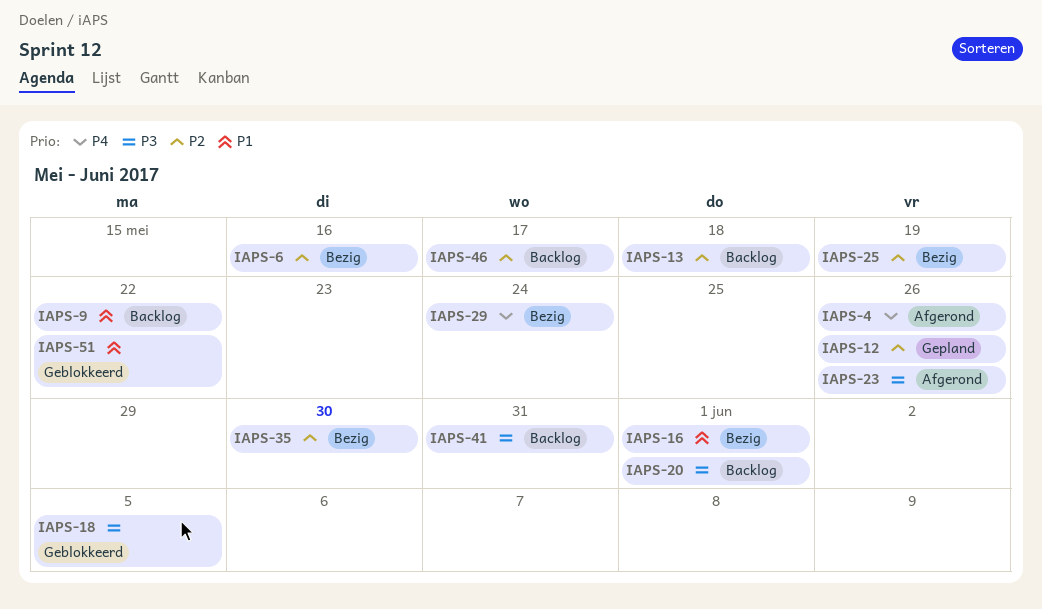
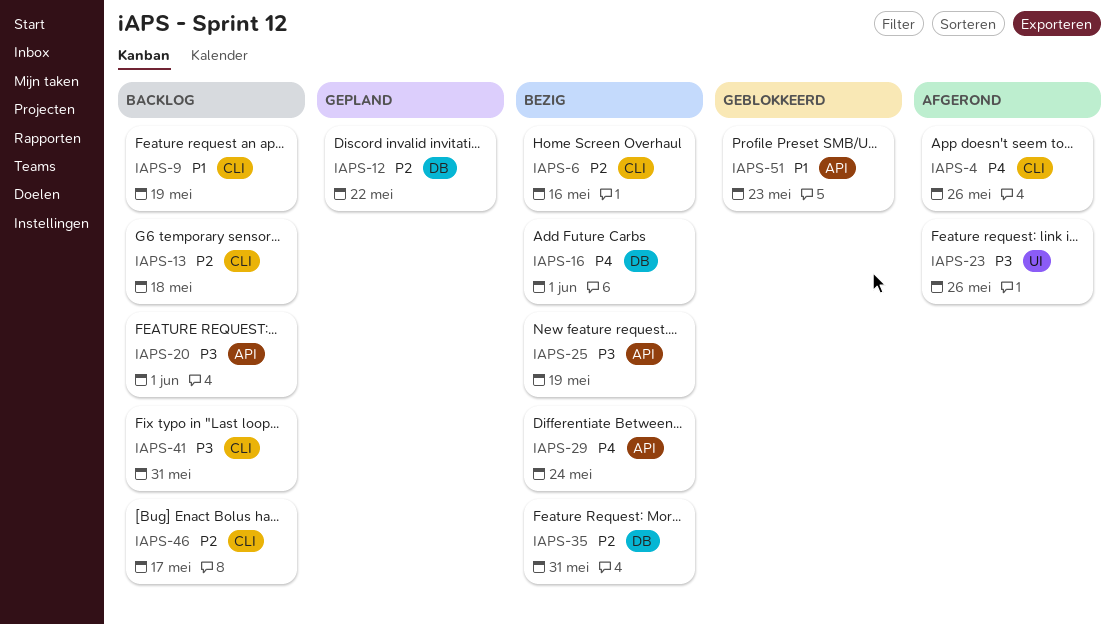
IAPS-9, due: May 22 -> May 19
IAPS-12, due: May 26 -> May 22
IAPS-16, priority: P1 -> P4
IAPS-18: present -> none
IAPS-25, priority: P2 -> P3
IAPS-35, due: May 30 -> May 31
IAPS-51, due: May 22 -> May 23

